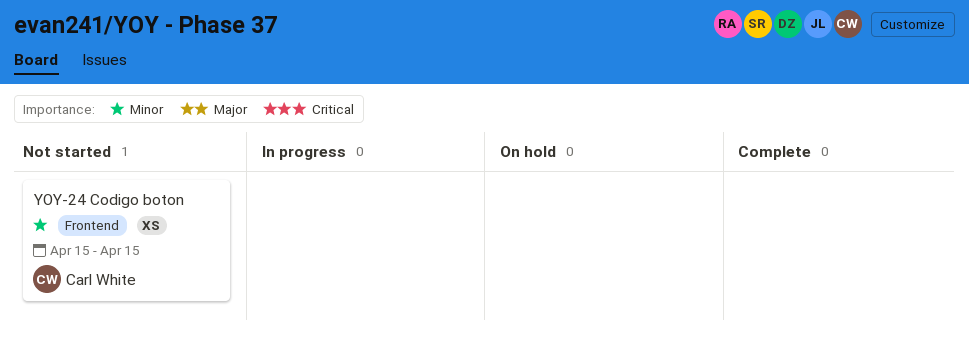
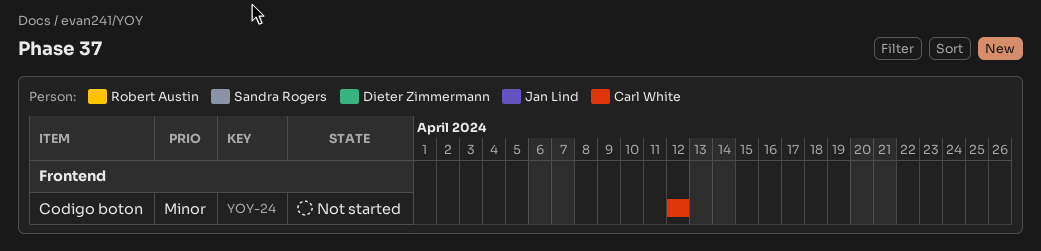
YOY-24, start: Apr 15 -> Apr 12
YOY-24, due: Apr 15 -> Apr 12

